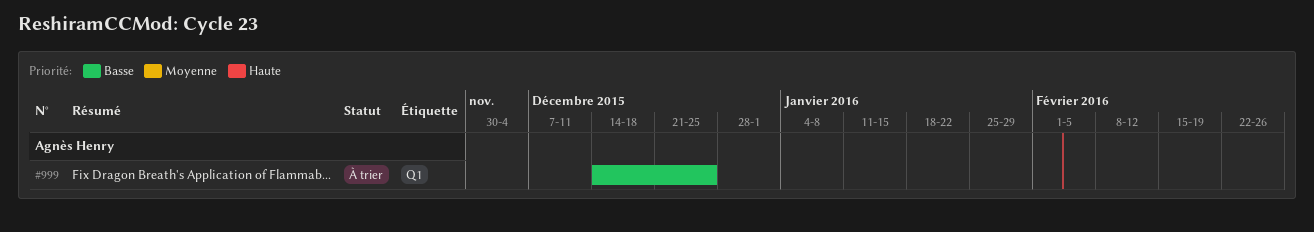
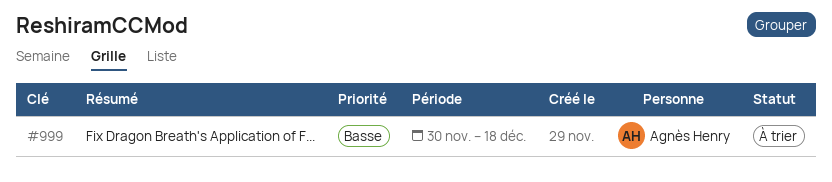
#999, start: Dec 14 -> Nov 30
#999, due: Dec 25 -> Dec 18

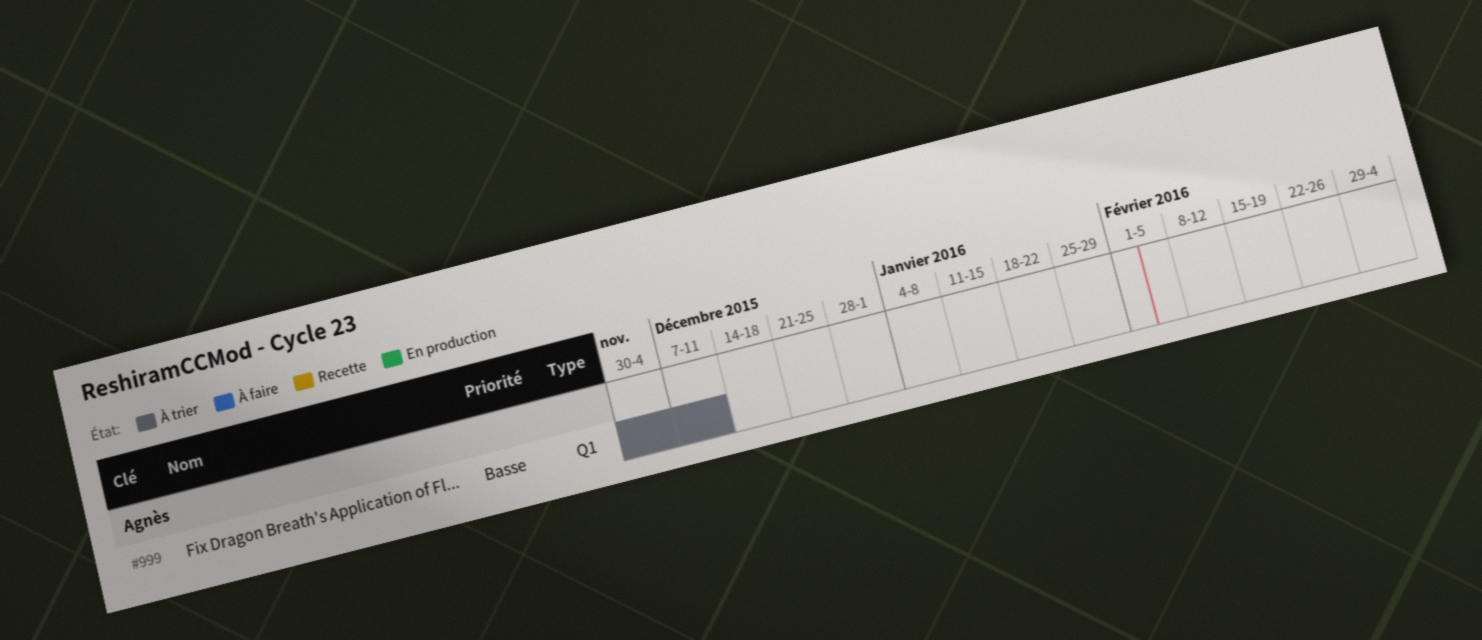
#999, due: Dec 18 -> Dec 11

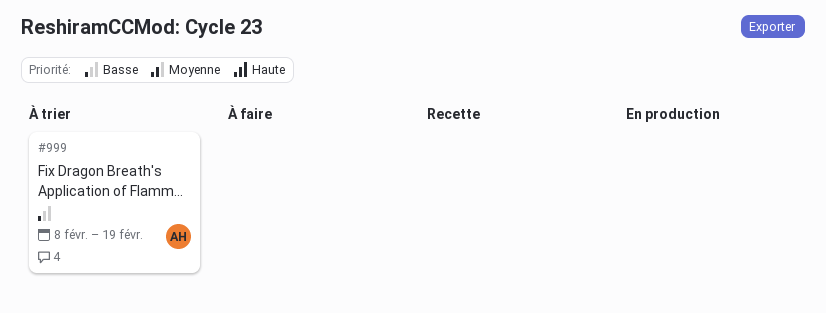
#999, start: Nov 30 -> Feb 8
#999, due: Dec 11 -> Feb 19

